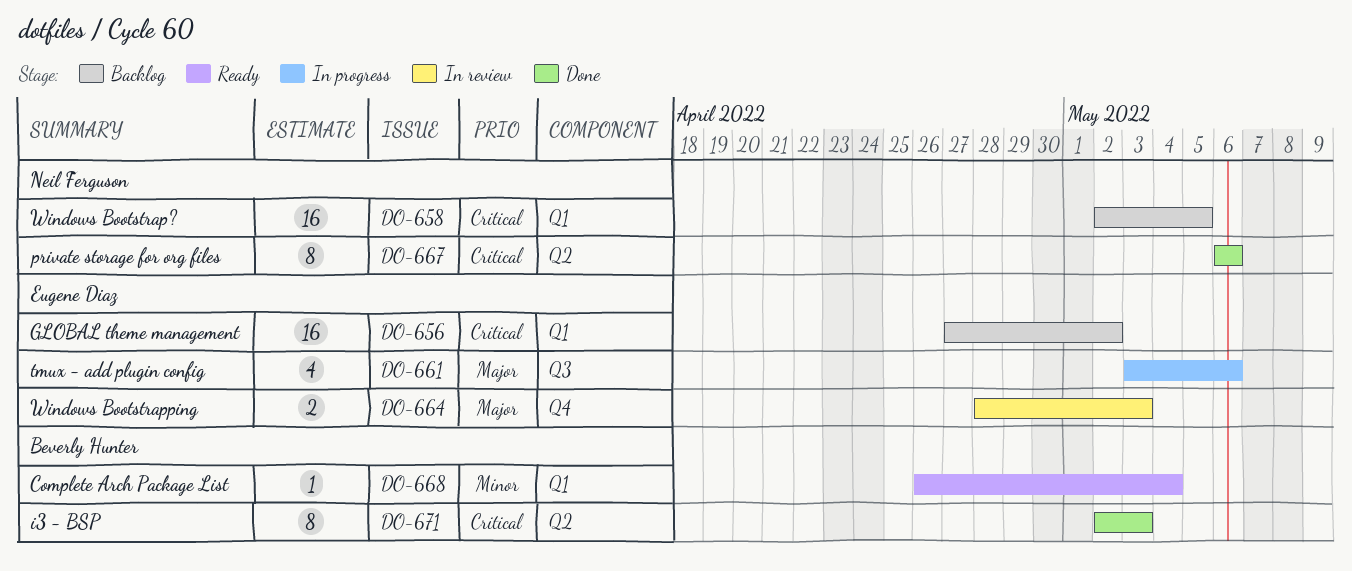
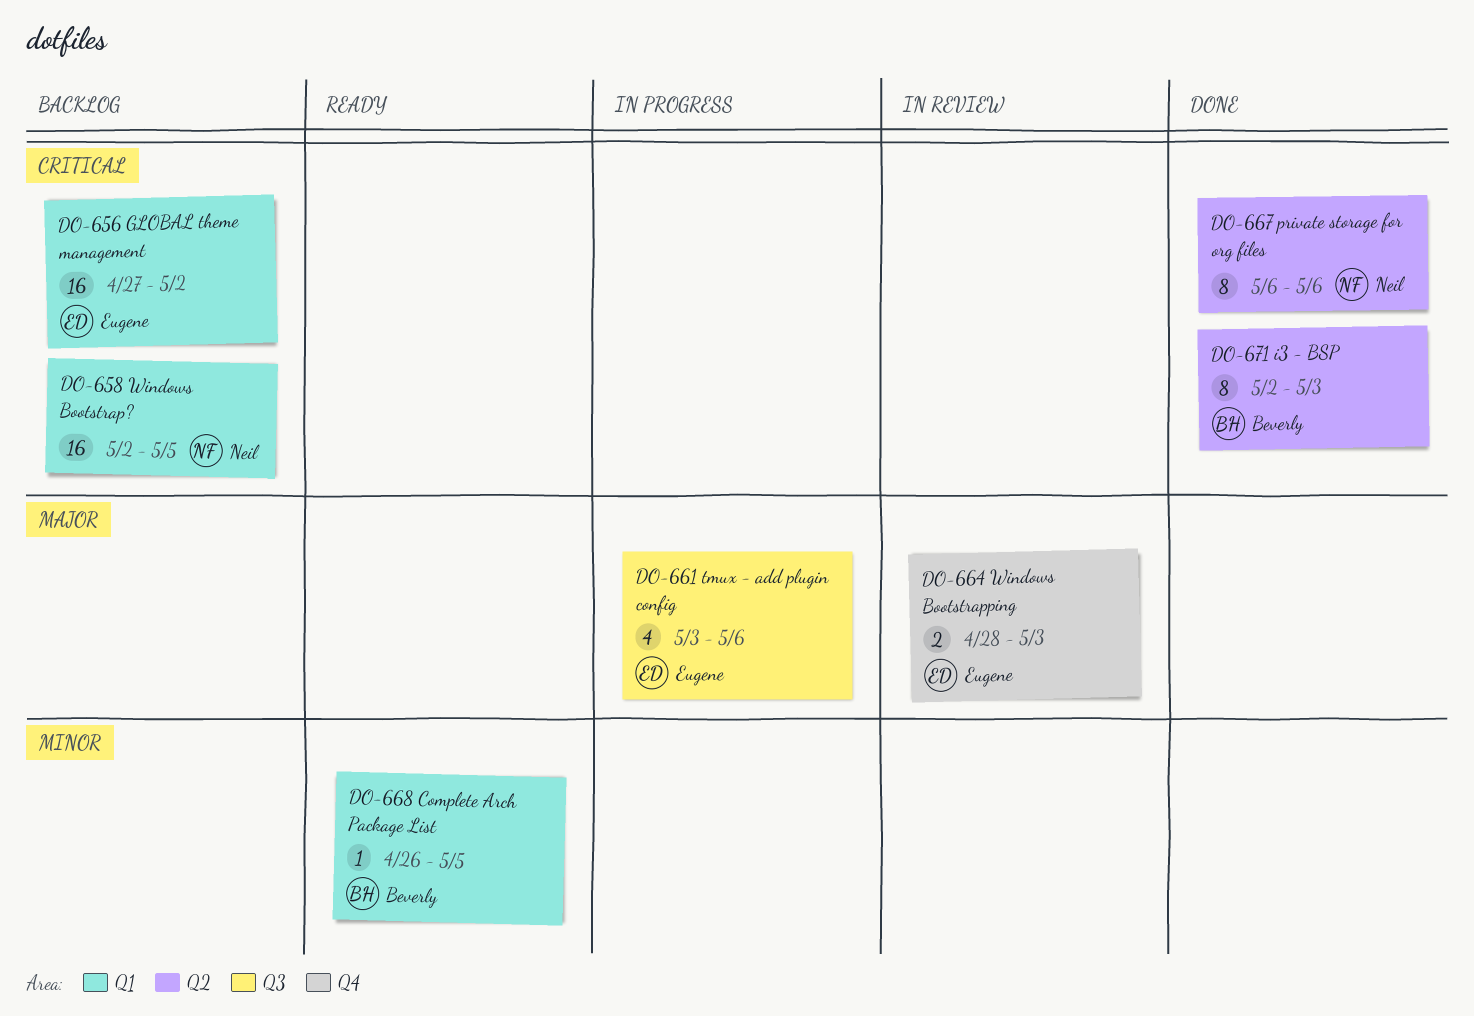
DO-668, due: May 4 -> May 5

